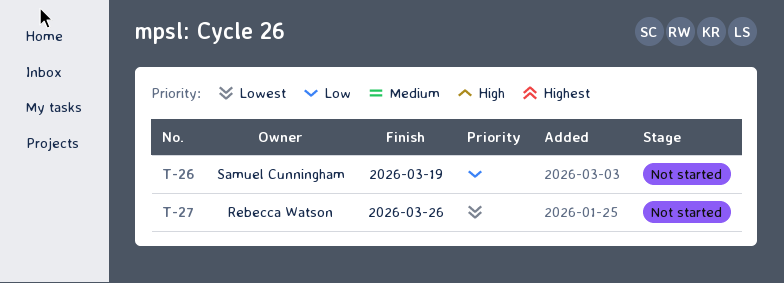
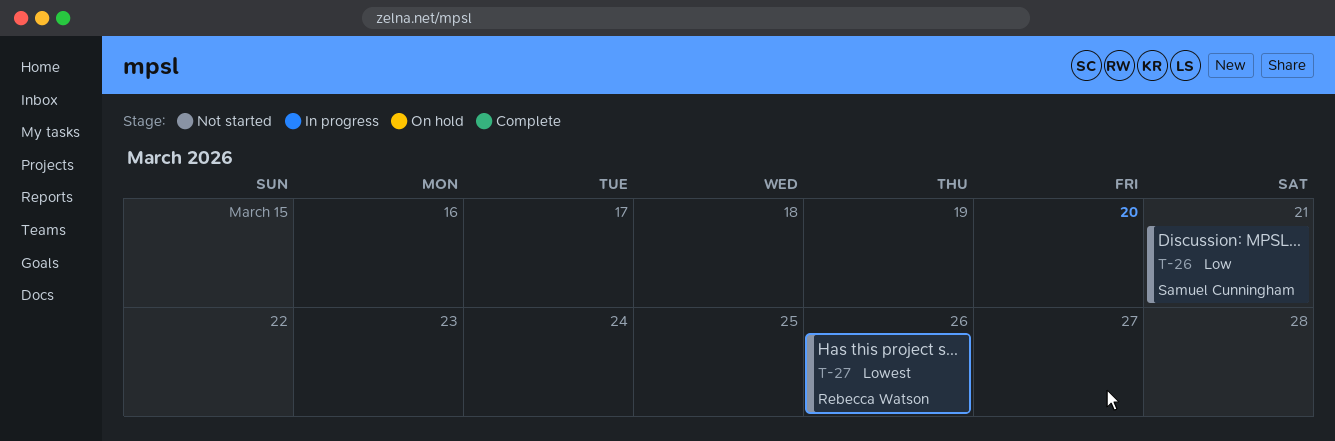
T-26, due: Mar 19 -> Mar 21

